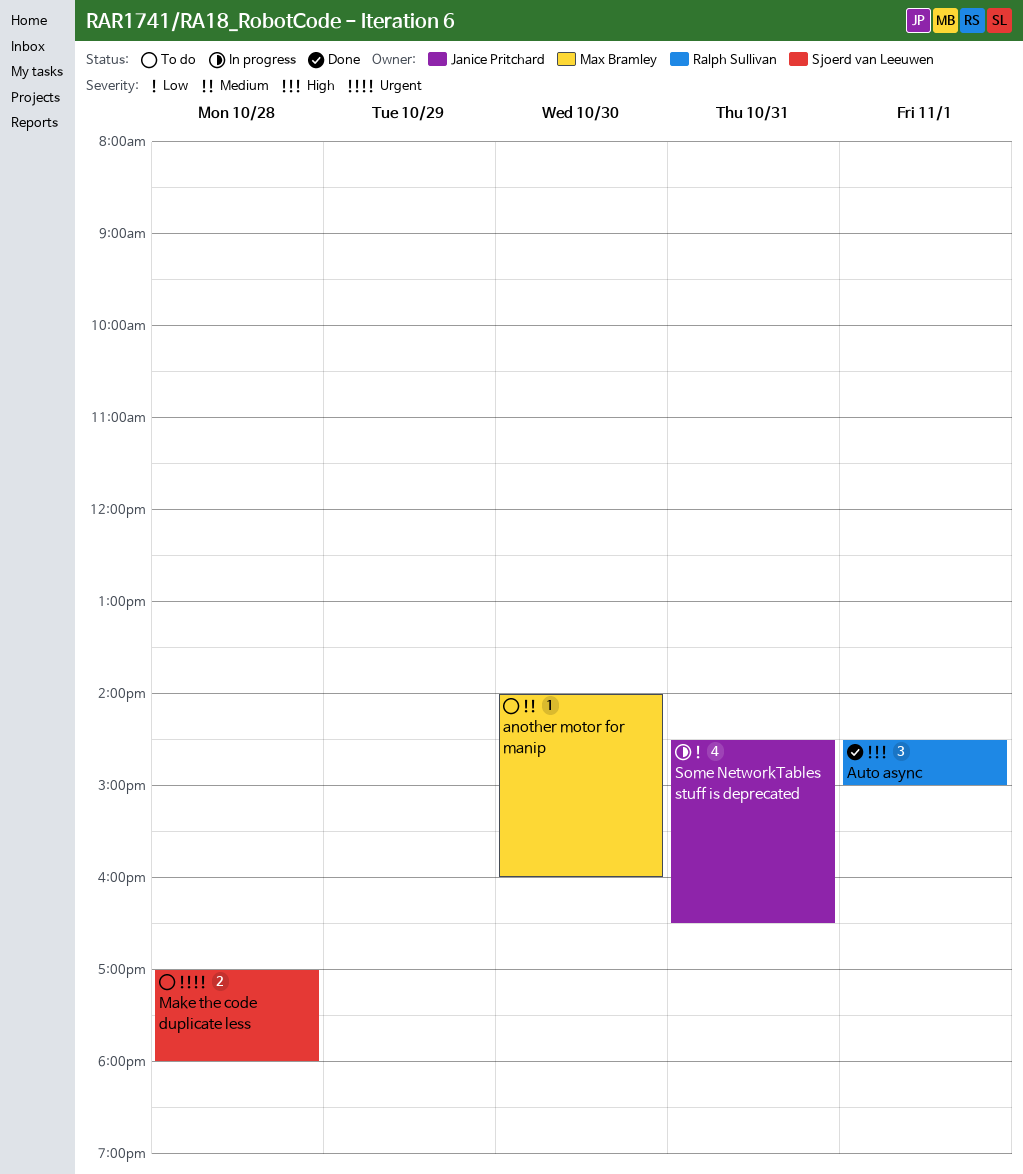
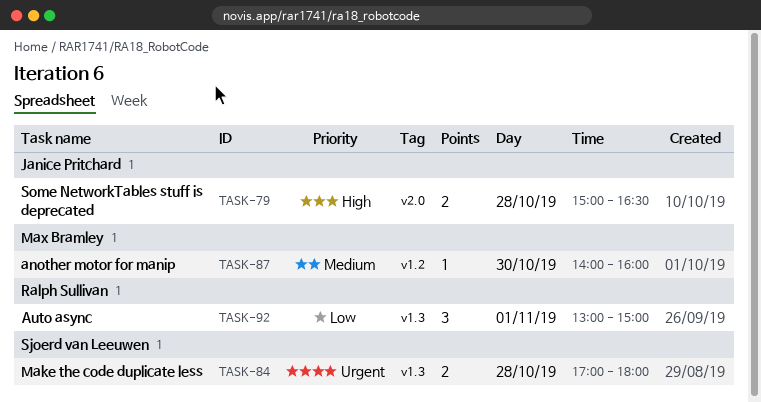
Auto async, priority: High -> Low
Auto async, begins: 14:30 -> 13:00
Some NetworkTables stuff is deprecated, priority: Low -> High
Some NetworkTables stuff is deprecated, estimate: 4 -> 2
Some NetworkTables stuff is deprecated, day: Oct 31 -> Oct 28
Some NetworkTables stuff is deprecated, begins: 14:30 -> 15:00

